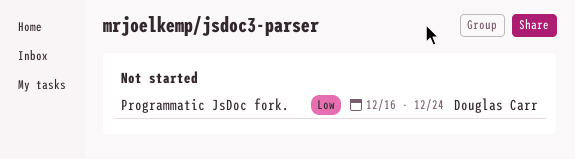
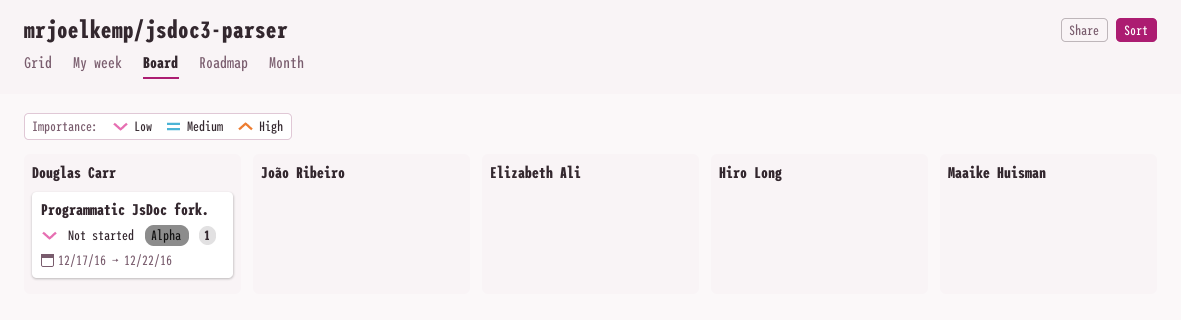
Programmatic JsDoc fork., start: Dec 16 -> Dec 17
Programmatic JsDoc fork., due: Dec 24 -> Dec 22

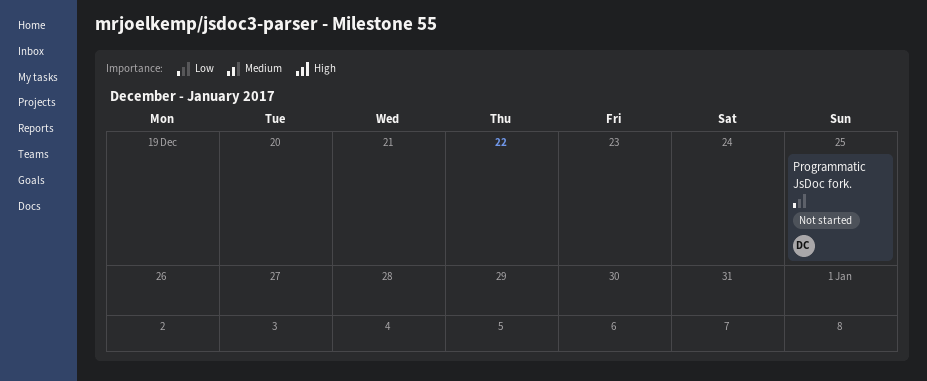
Programmatic JsDoc fork., due: Dec 22 -> Dec 25

